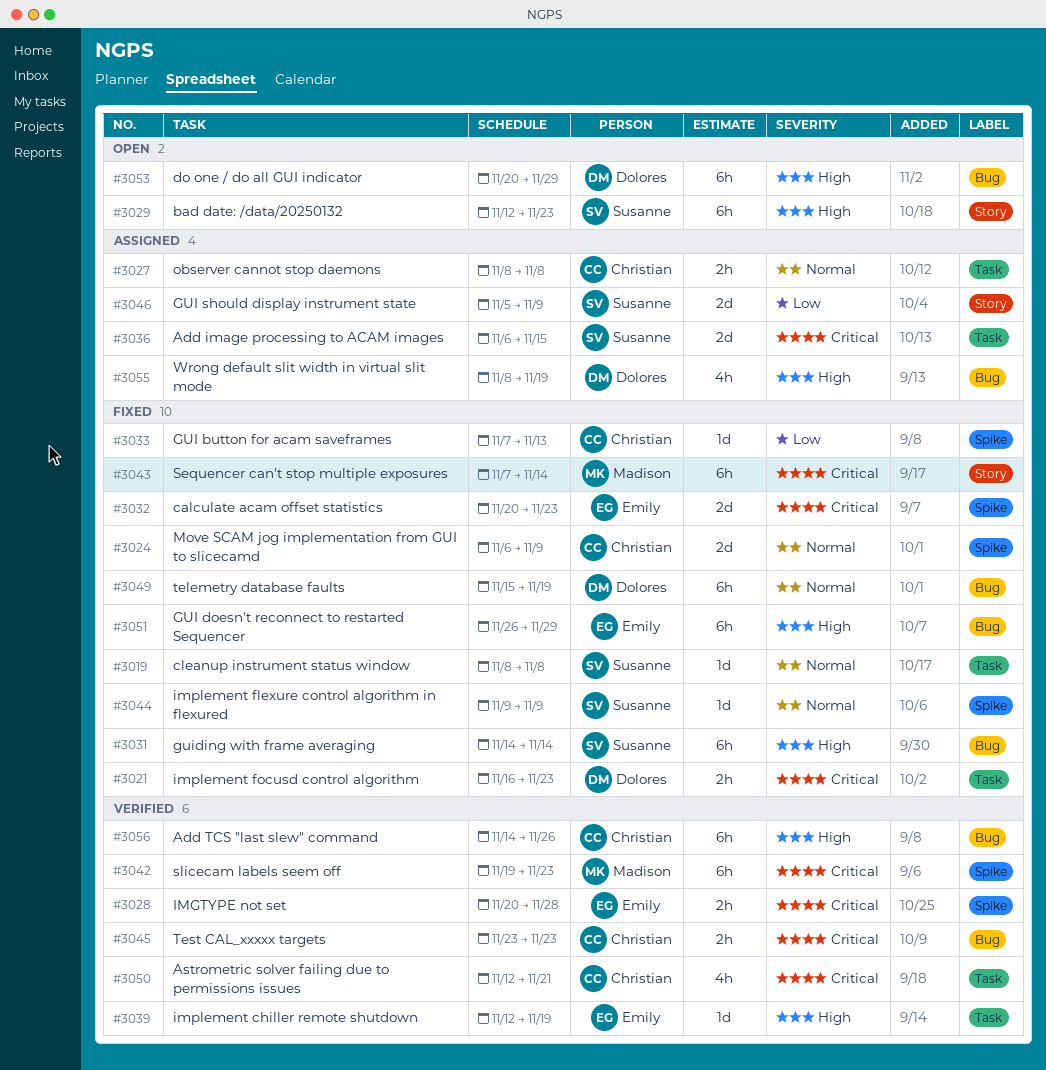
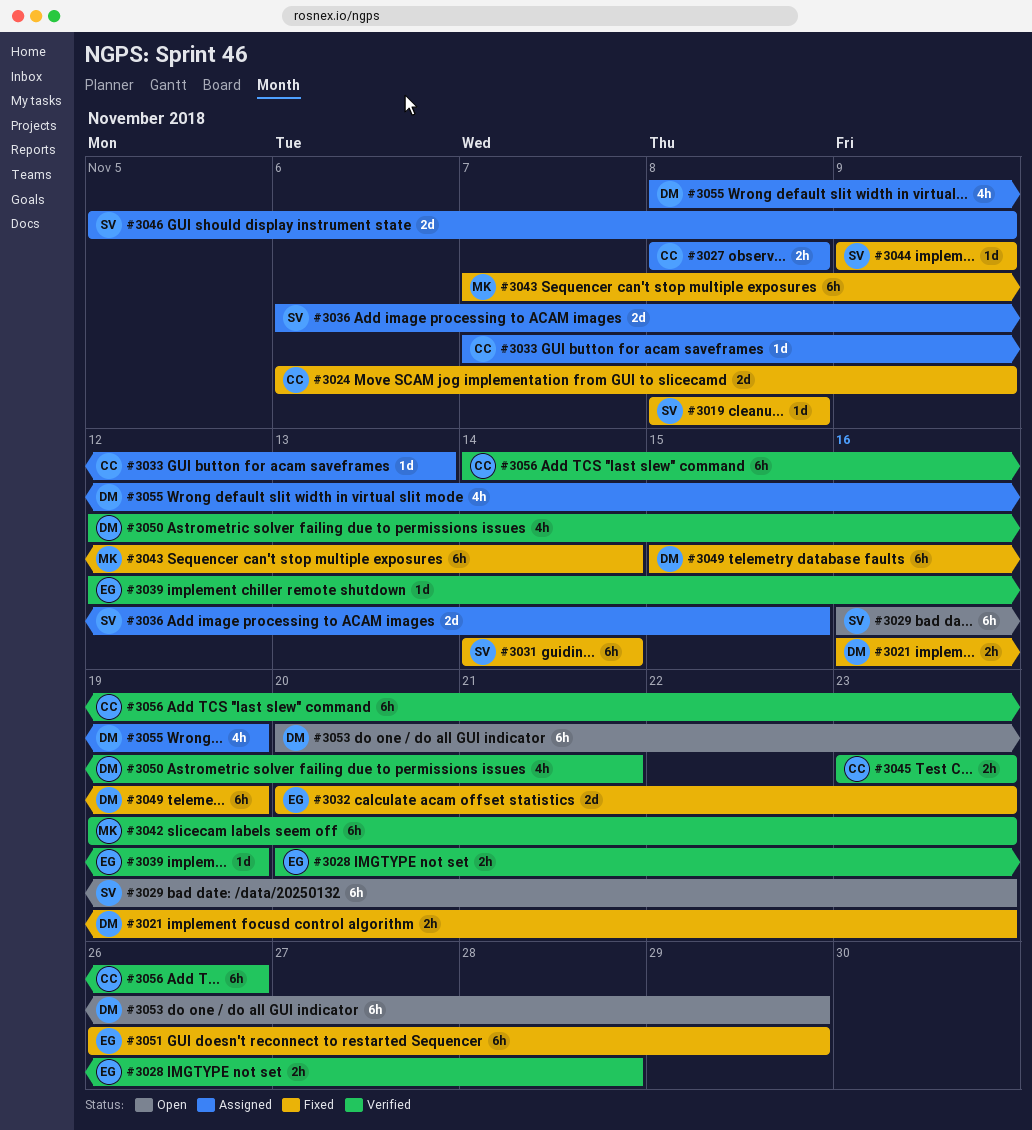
#3029, start: Nov 12 -> Nov 16
#3033, status: Fixed -> Assigned
#3050, owner: Christian -> Dolores

